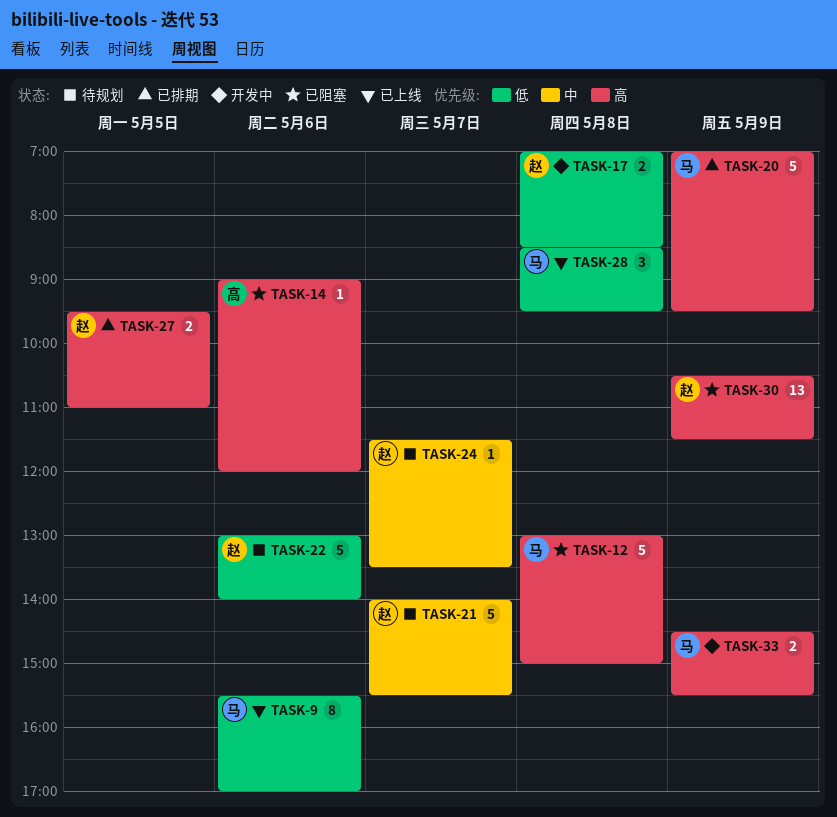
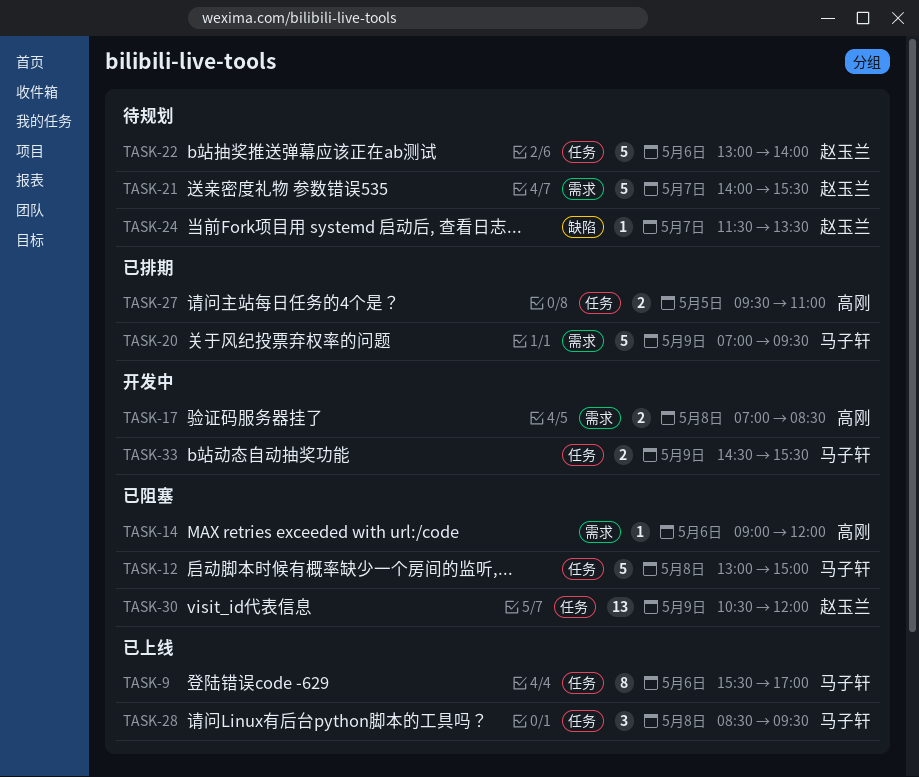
TASK-17, owner: 赵玉兰 -> 高刚
TASK-27, owner: 赵玉兰 -> 高刚
TASK-30, ends: 11:30 -> 12:00

